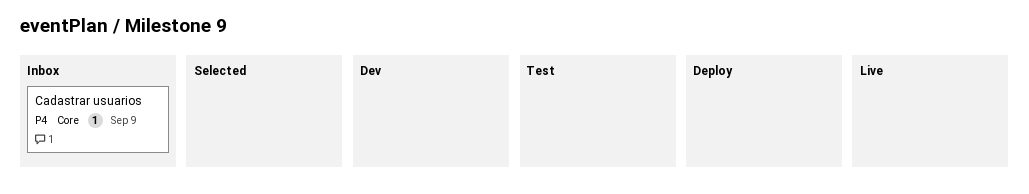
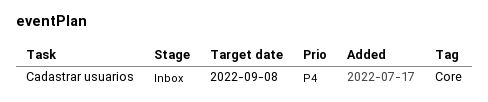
Cadastrar usuarios, due: Sep 9 -> Sep 8

